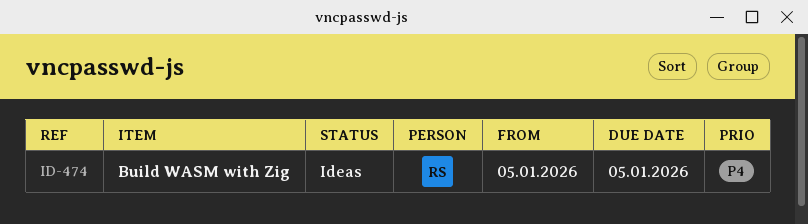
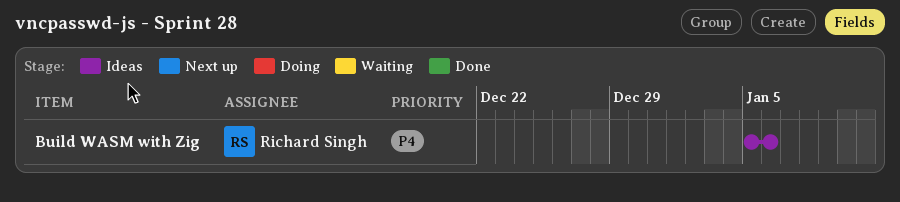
Build WASM with Zig, due: Jan 5 -> Jan 6

